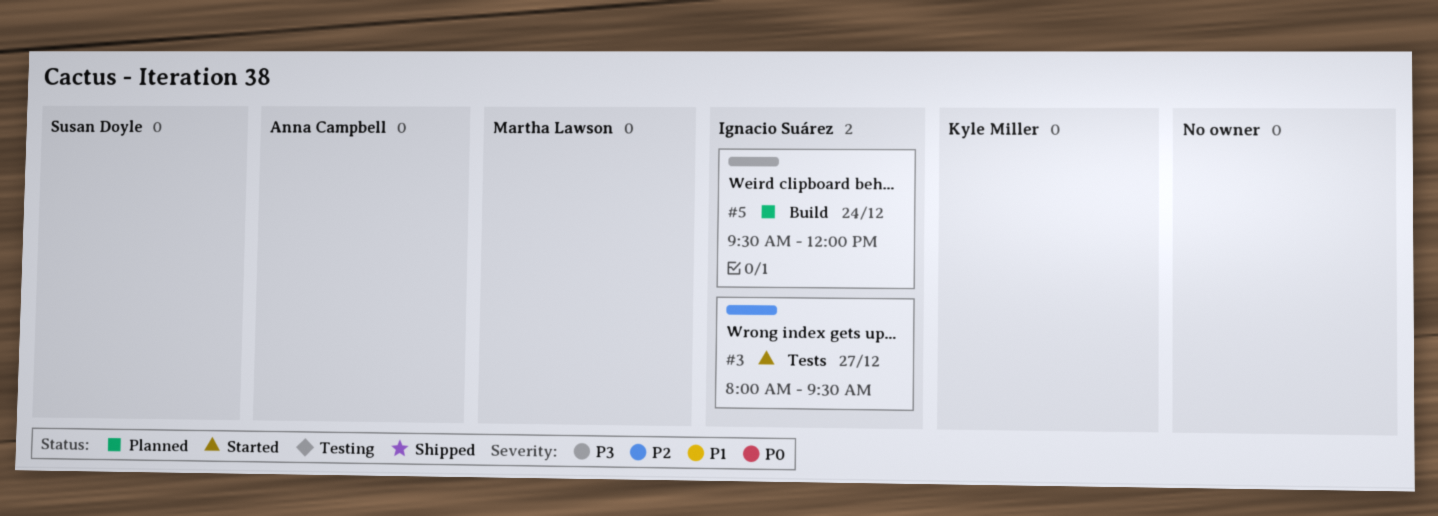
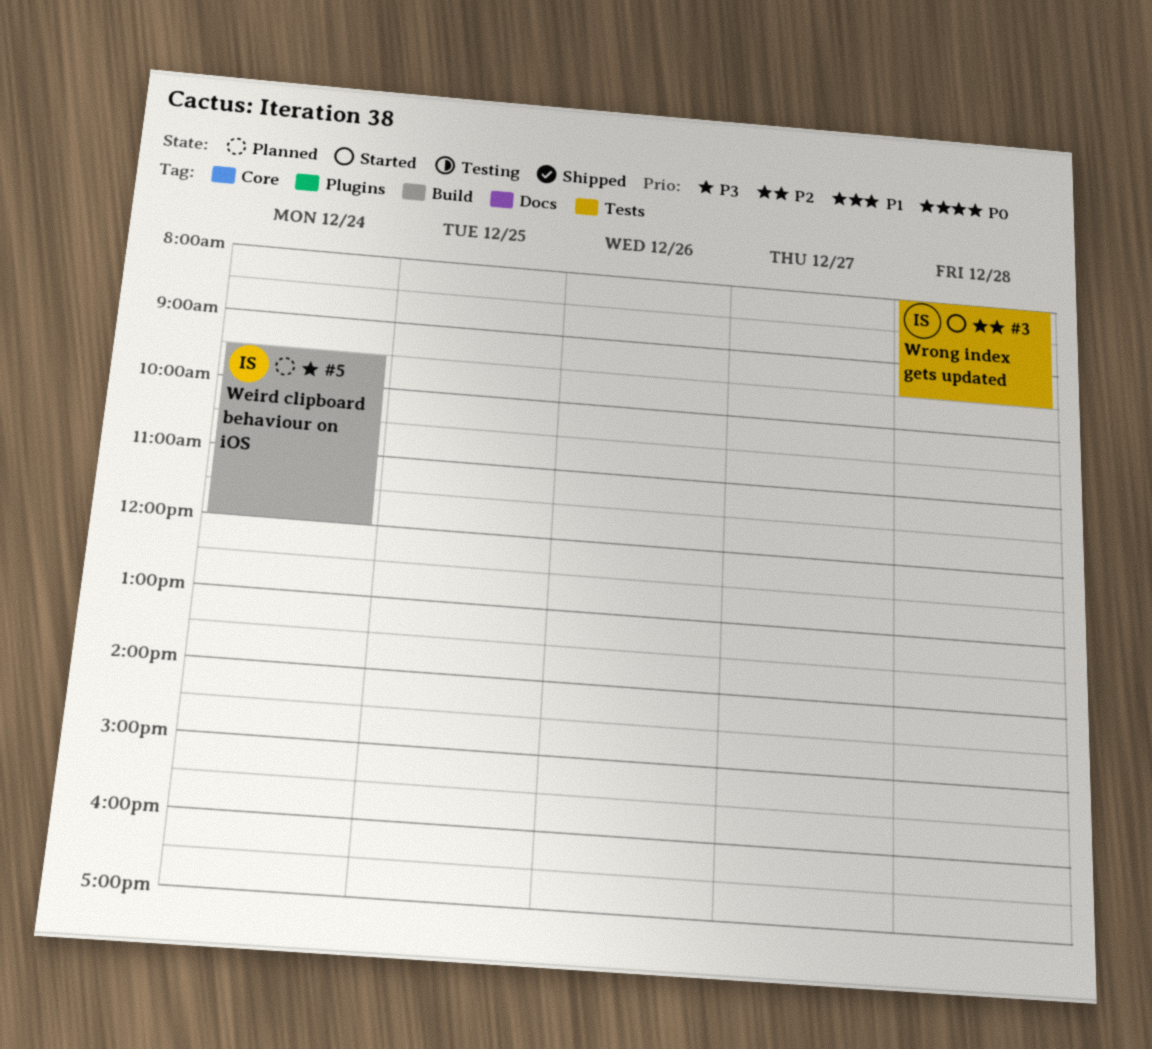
#3, day: Dec 27 -> Dec 28

